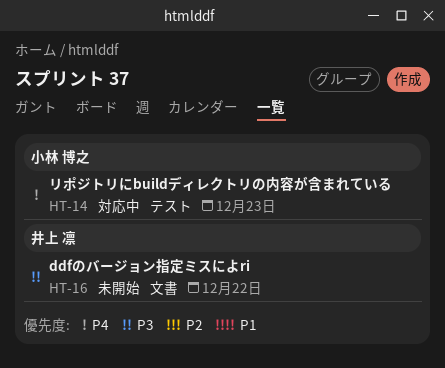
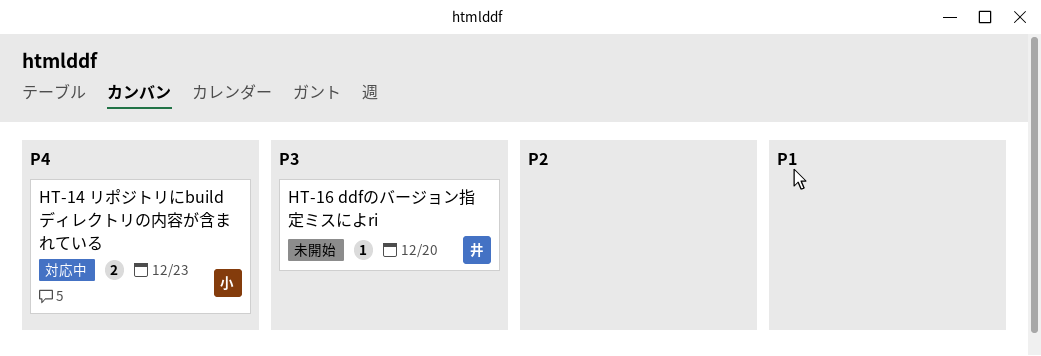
HT-16, due: Dec 22 -> Dec 20

